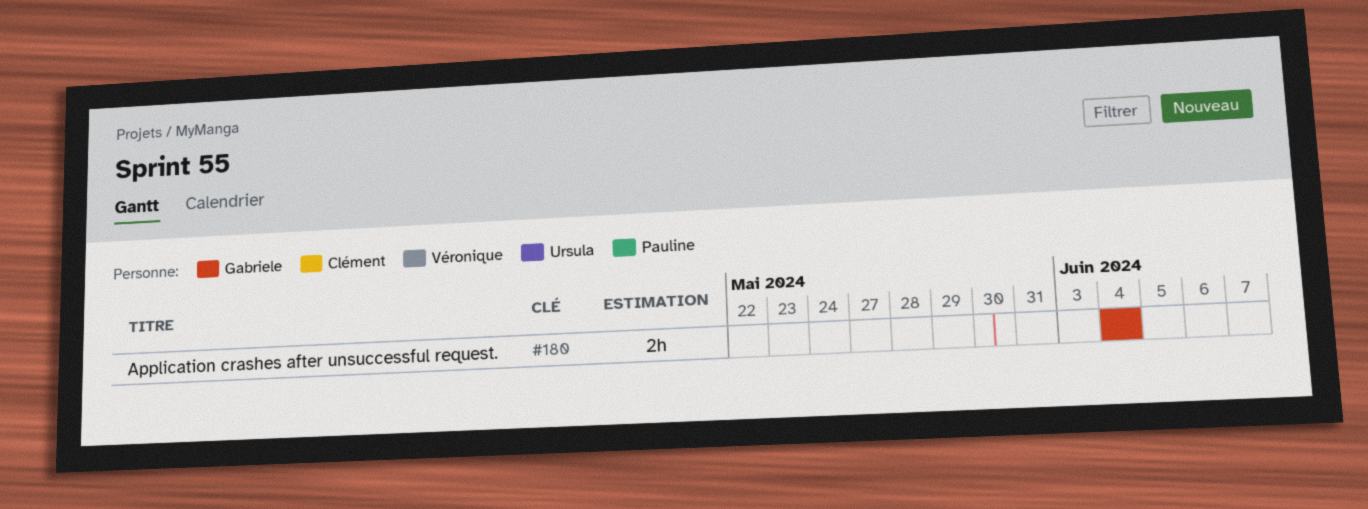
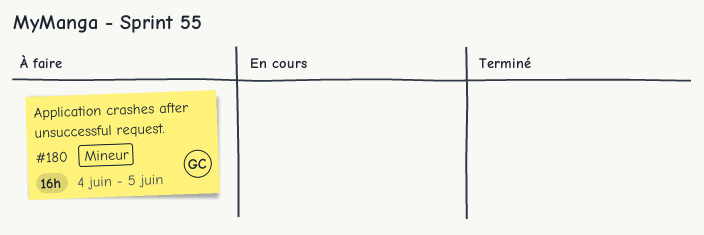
#180, estimate: 2h -> 16h
#180, due: Jun 4 -> Jun 5

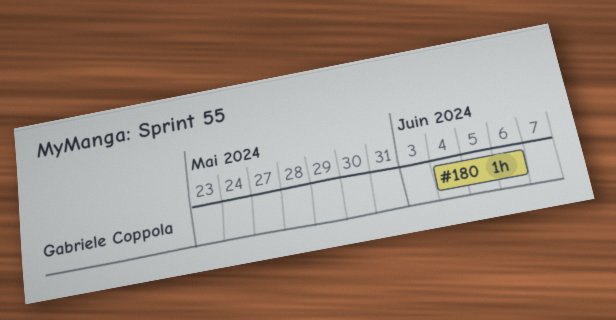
#180, estimate: 16h -> 1h
#180, due: Jun 5 -> Jun 6

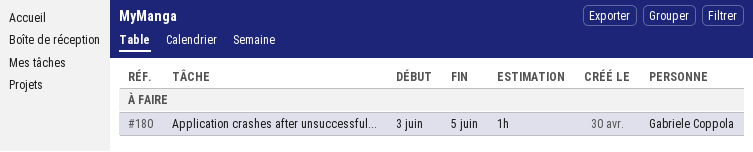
#180, start: Jun 4 -> Jun 3
#180, due: Jun 6 -> Jun 5

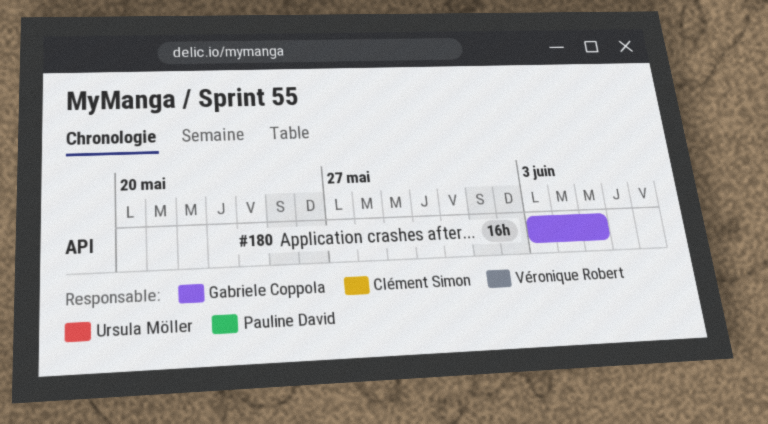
#180, estimate: 1h -> 16h

